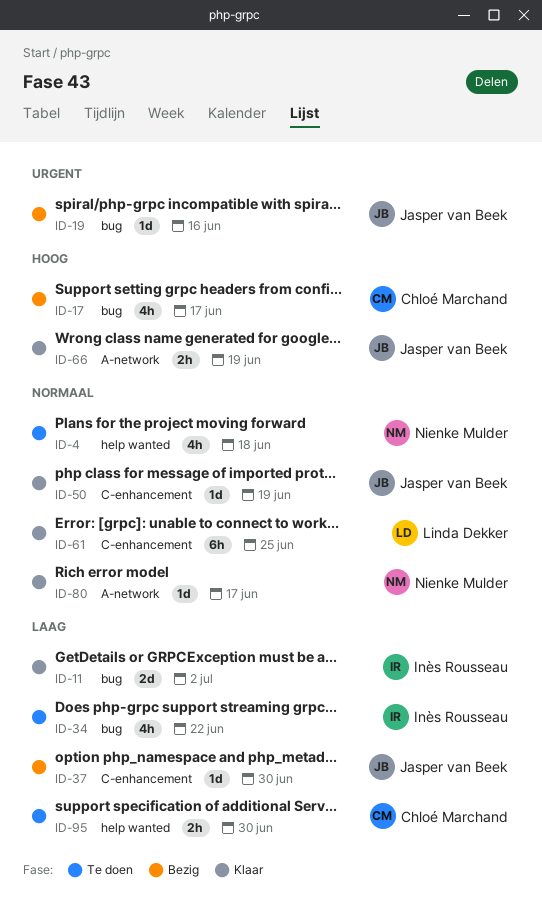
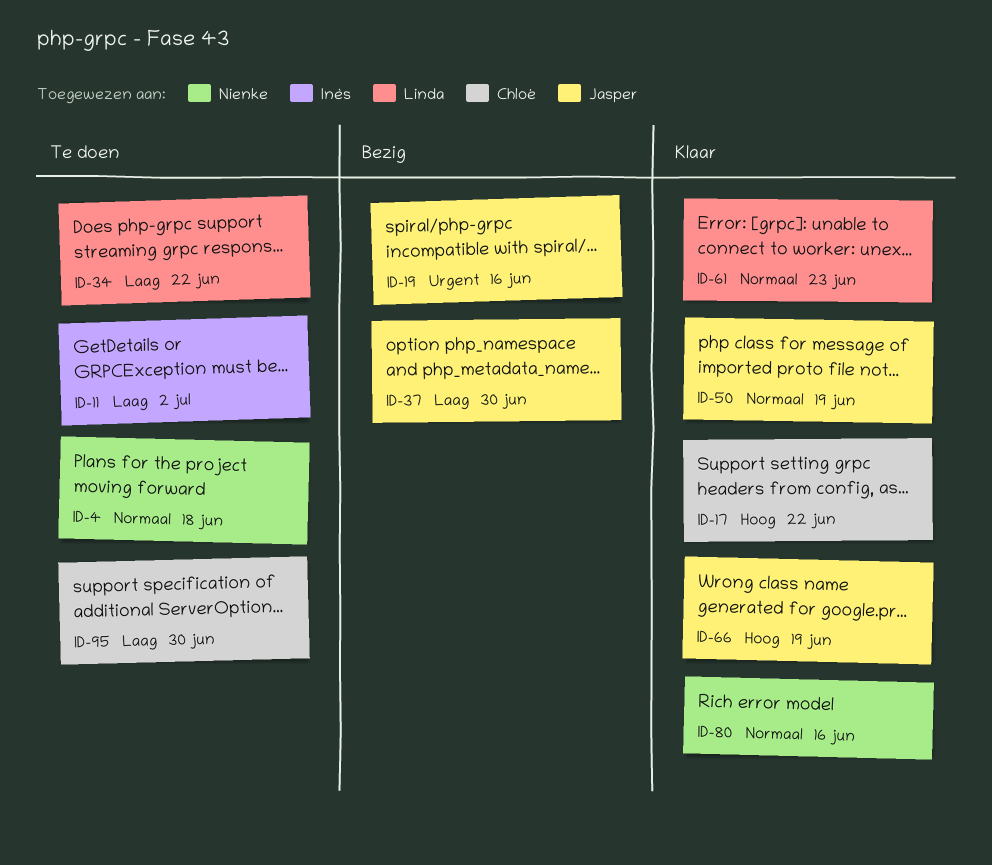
ID-11, status: Klaar -> Te doen
ID-17, status: Bezig -> Klaar
ID-17, due: Jun 17 -> Jun 22
ID-34, owner: Inès Rousseau -> Linda Dekker
ID-61, due: Jun 25 -> Jun 23
ID-80, due: Jun 17 -> Jun 16

